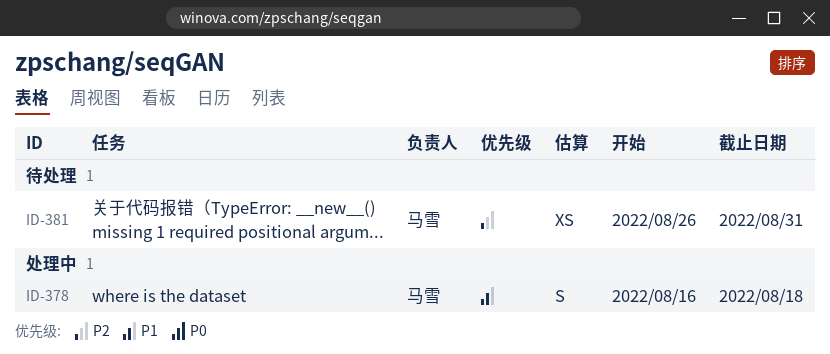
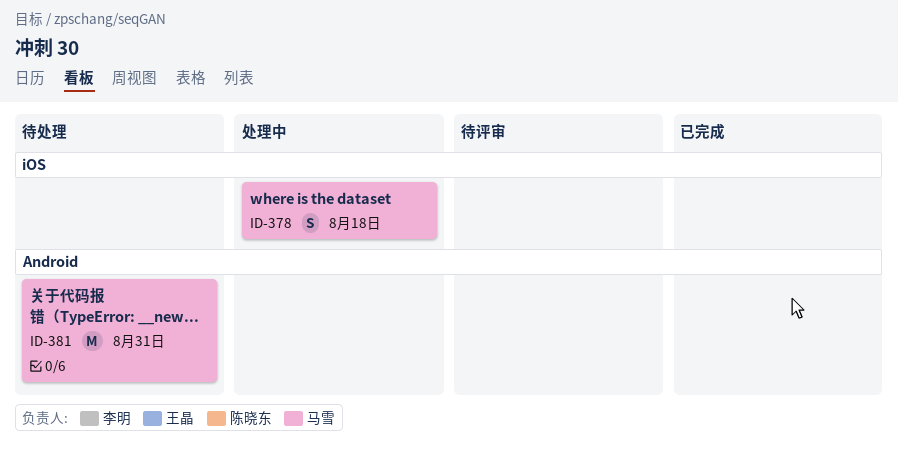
ID-381, estimate: XS -> M

